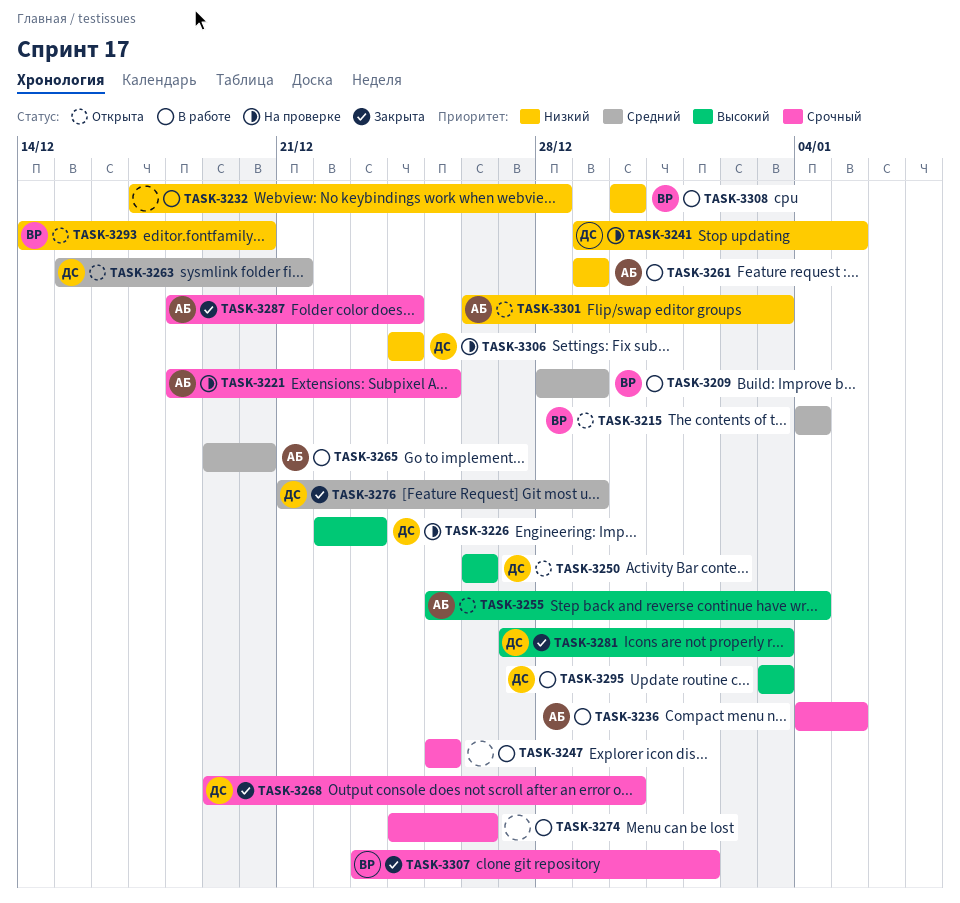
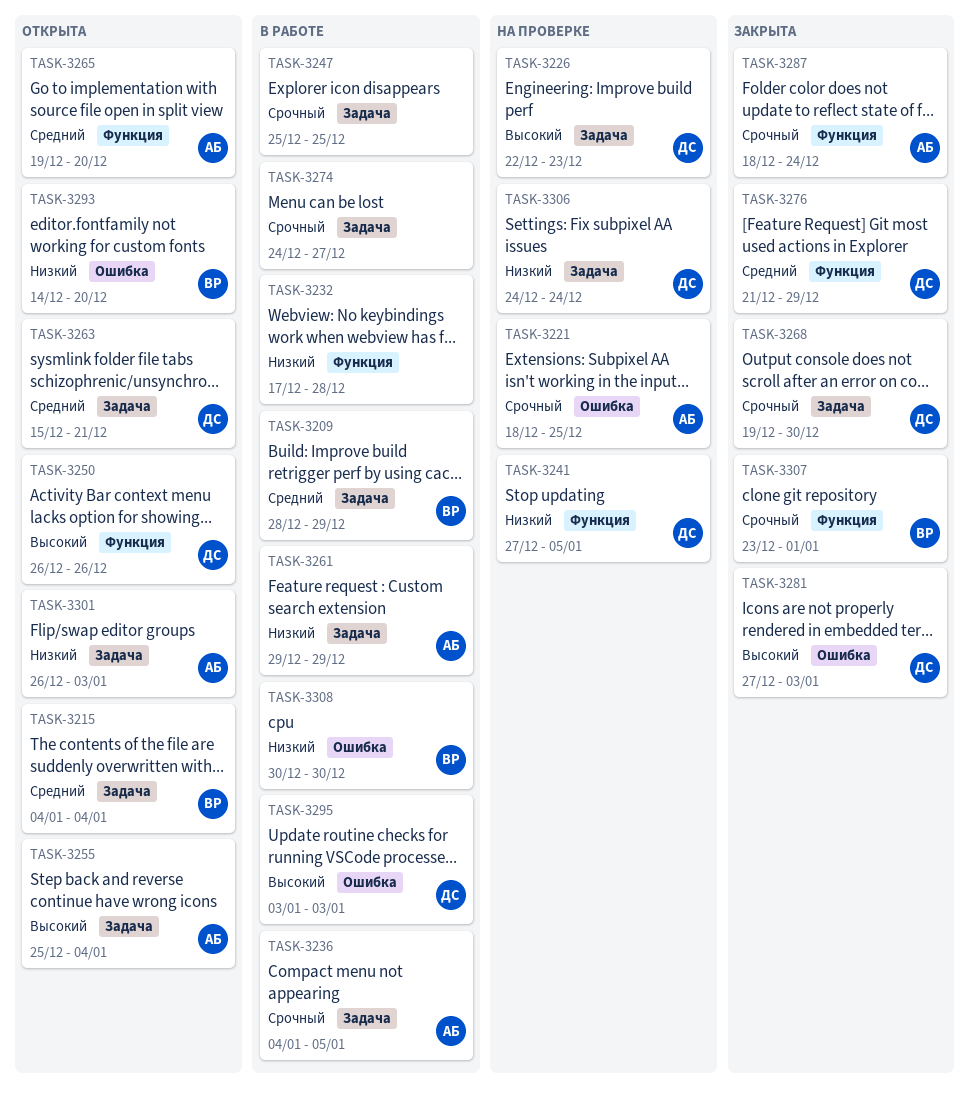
TASK-3241, start: Dec 29 -> Dec 27
TASK-3265, status: В работе -> Открыта
TASK-3274, due: Dec 26 -> Dec 27

